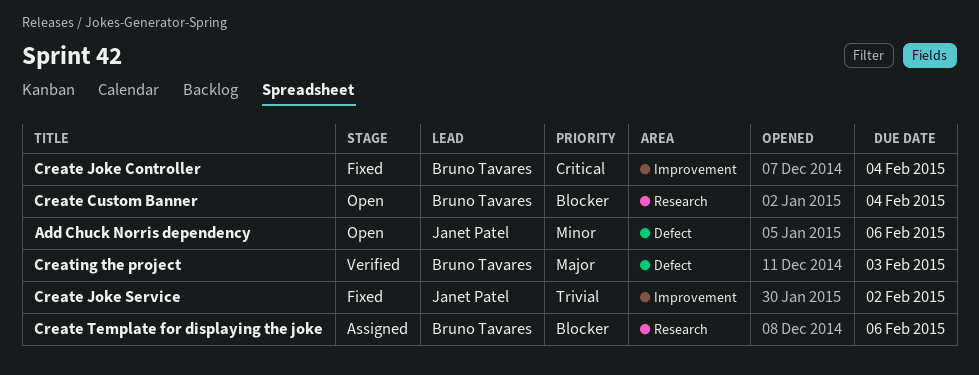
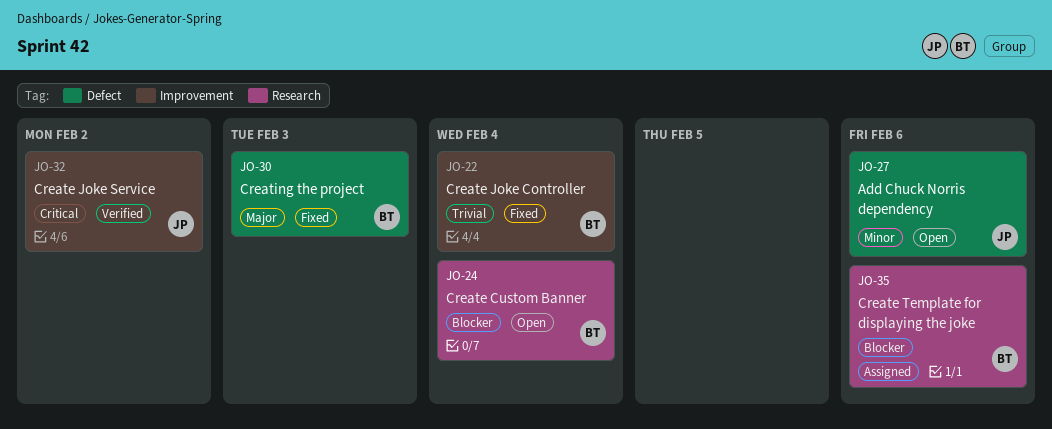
Create Joke Controller, priority: Critical -> Trivial
Create Joke Service, status: Fixed -> Verified
Create Joke Service, priority: Trivial -> Critical
Creating the project, status: Verified -> Fixed

